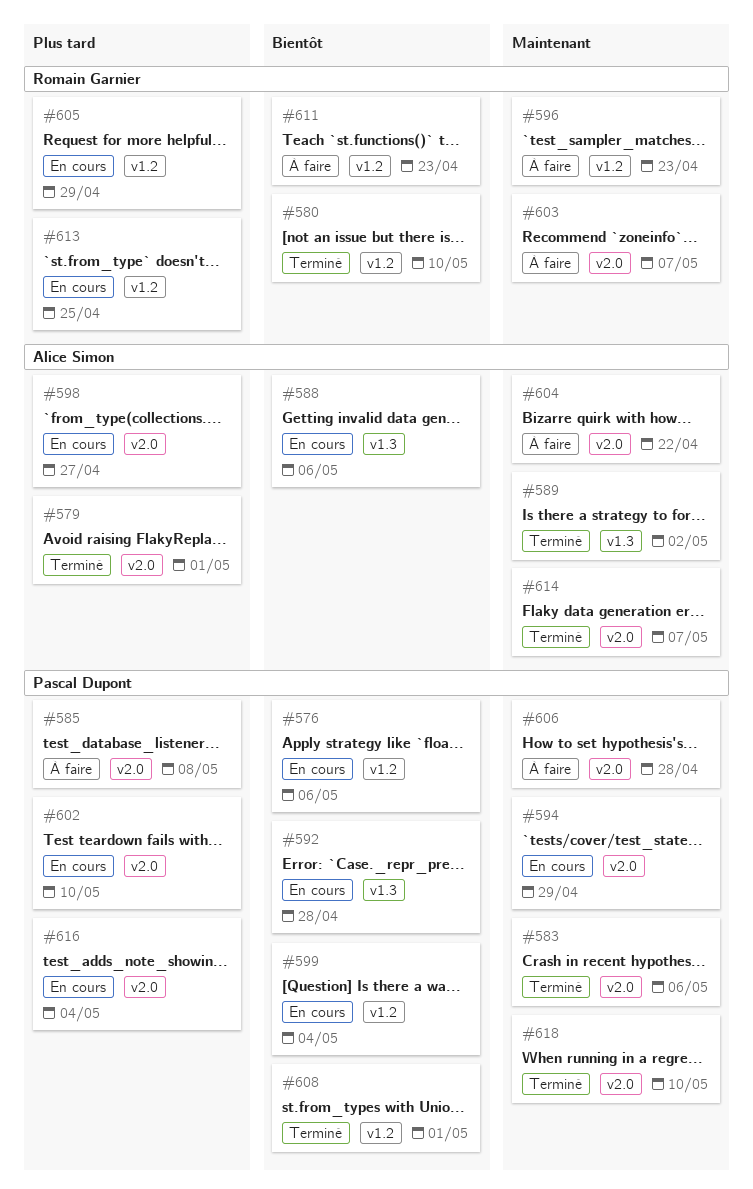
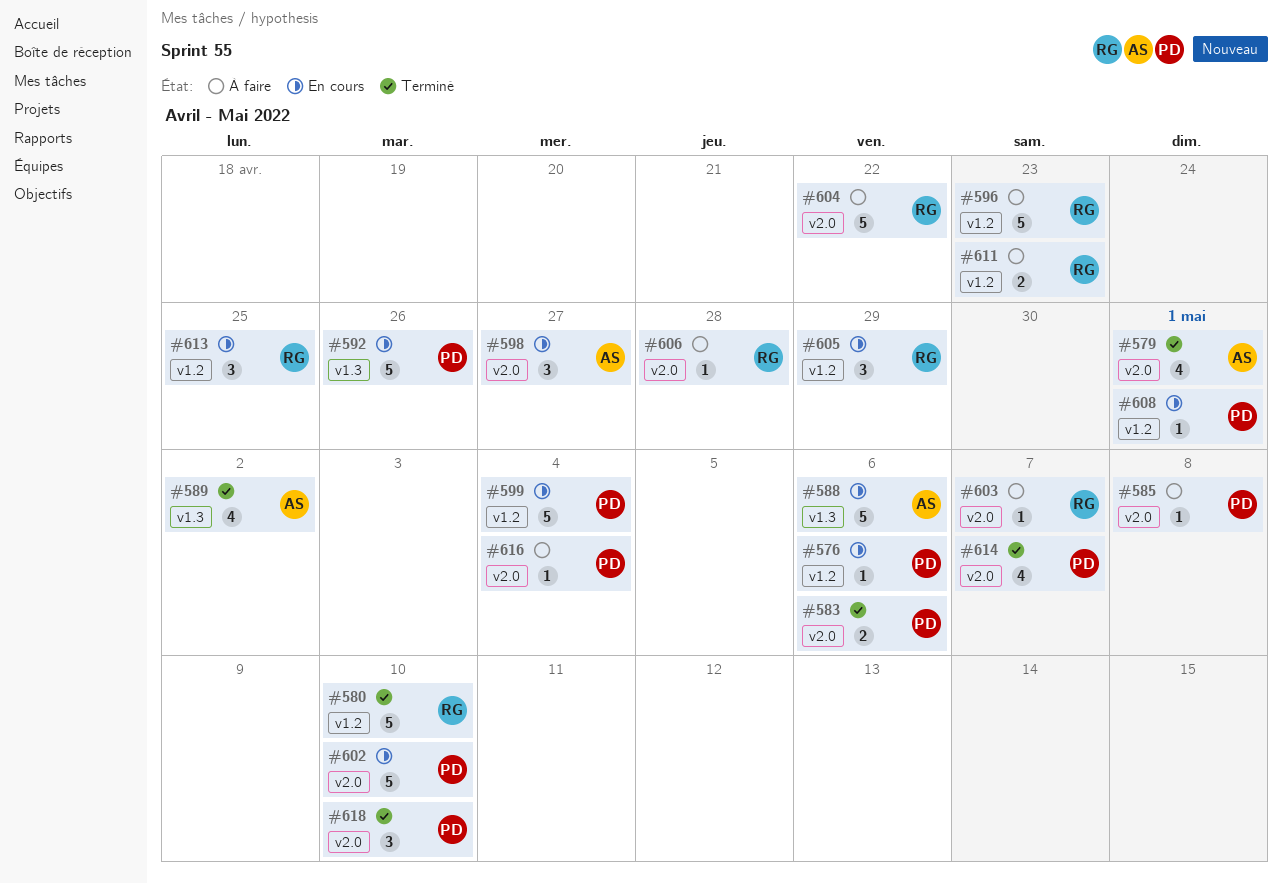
#592, due: Apr 28 -> Apr 26
#594: present -> none
#604, owner: Alice Simon -> Romain Garnier
#606, owner: Pascal Dupont -> Romain Garnier
#608, status: Terminé -> En cours
#614, owner: Alice Simon -> Pascal Dupont
#616, status: En cours -> À faire

